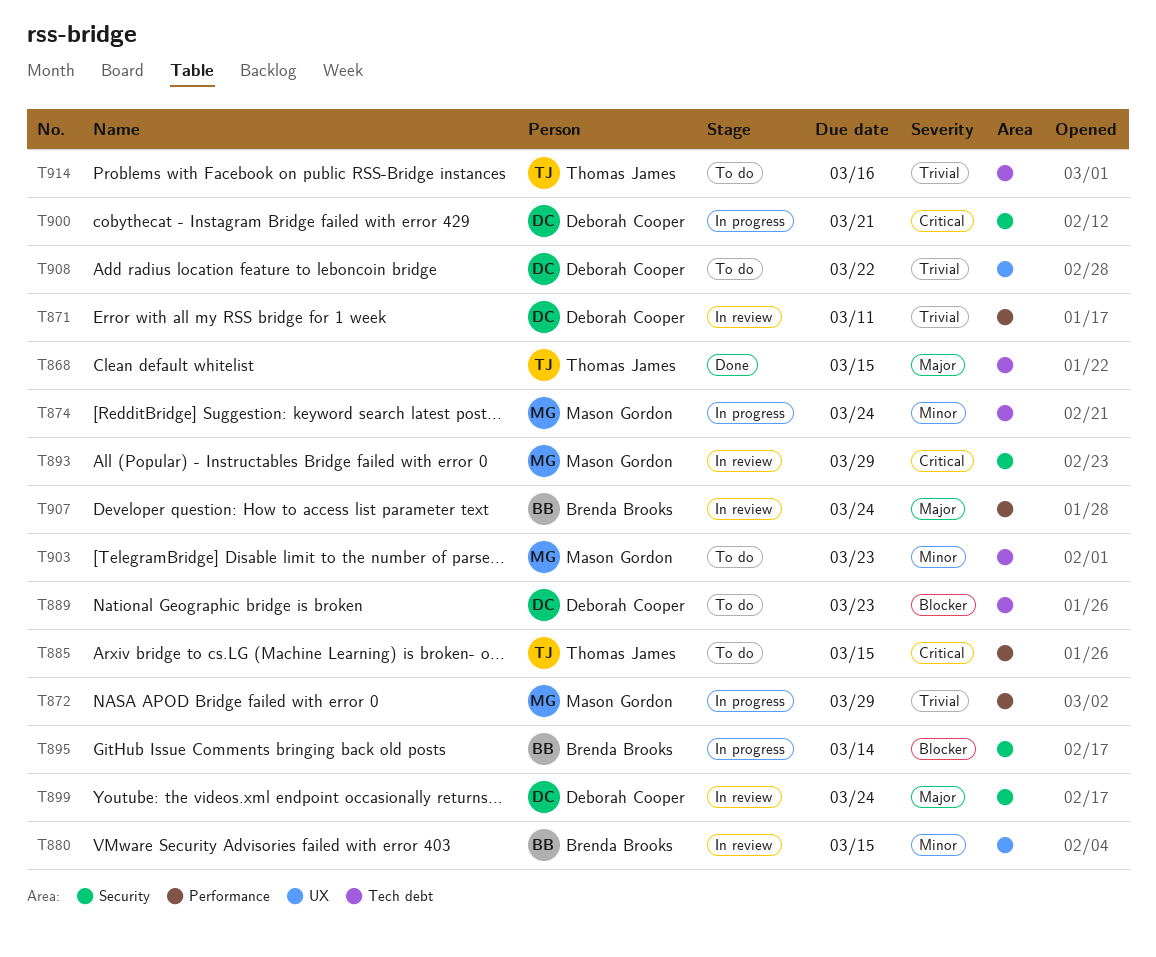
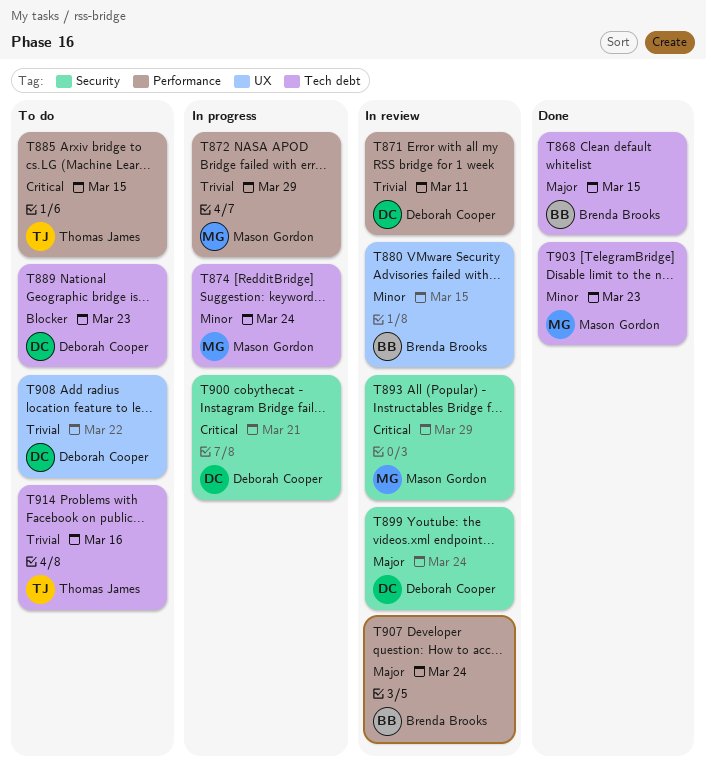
T868, owner: Thomas James -> Brenda Brooks
T895: present -> none
T903, status: To do -> Done

